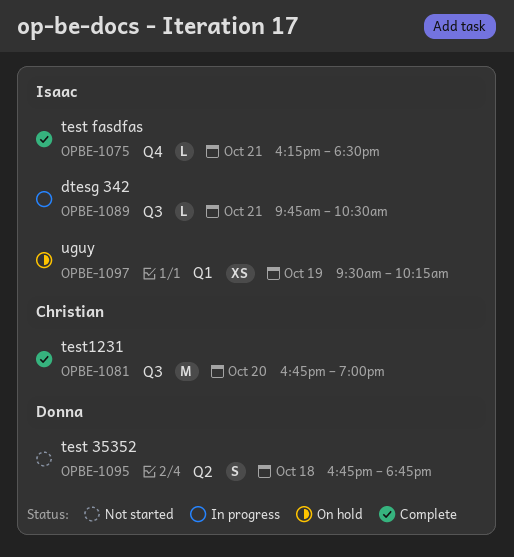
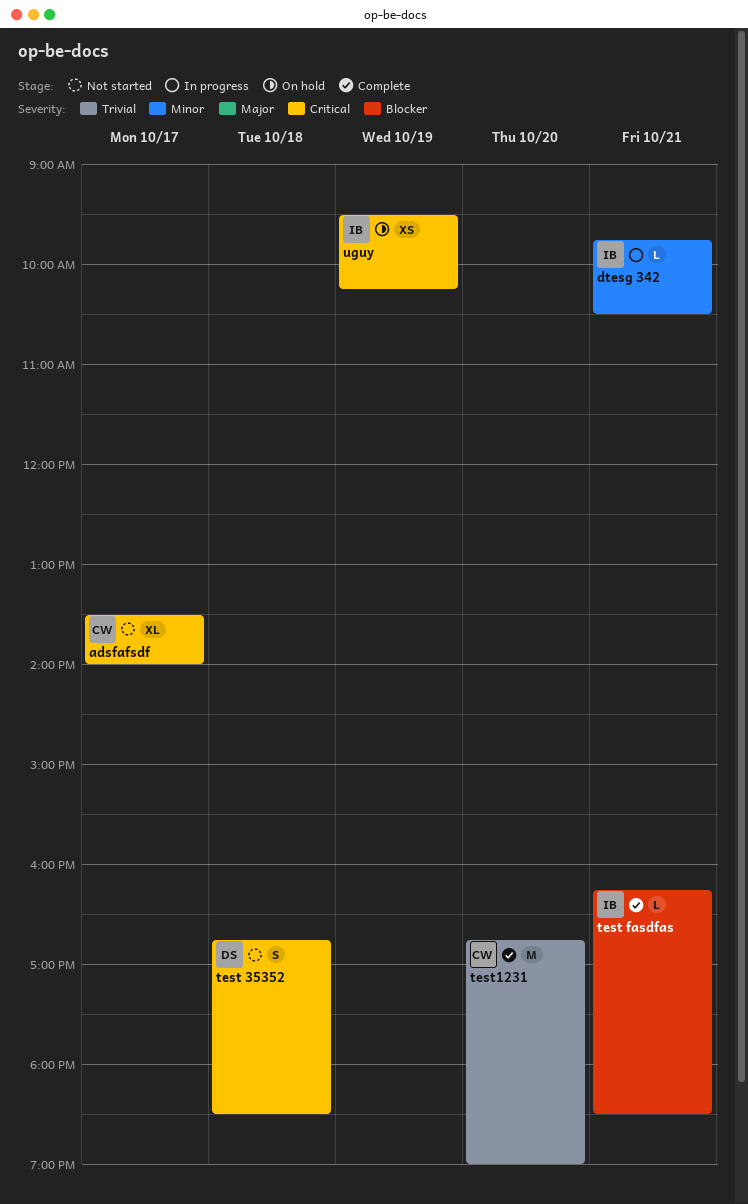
adsfafsdf: none -> present
test 35352, ends: 18:45 -> 18:30

